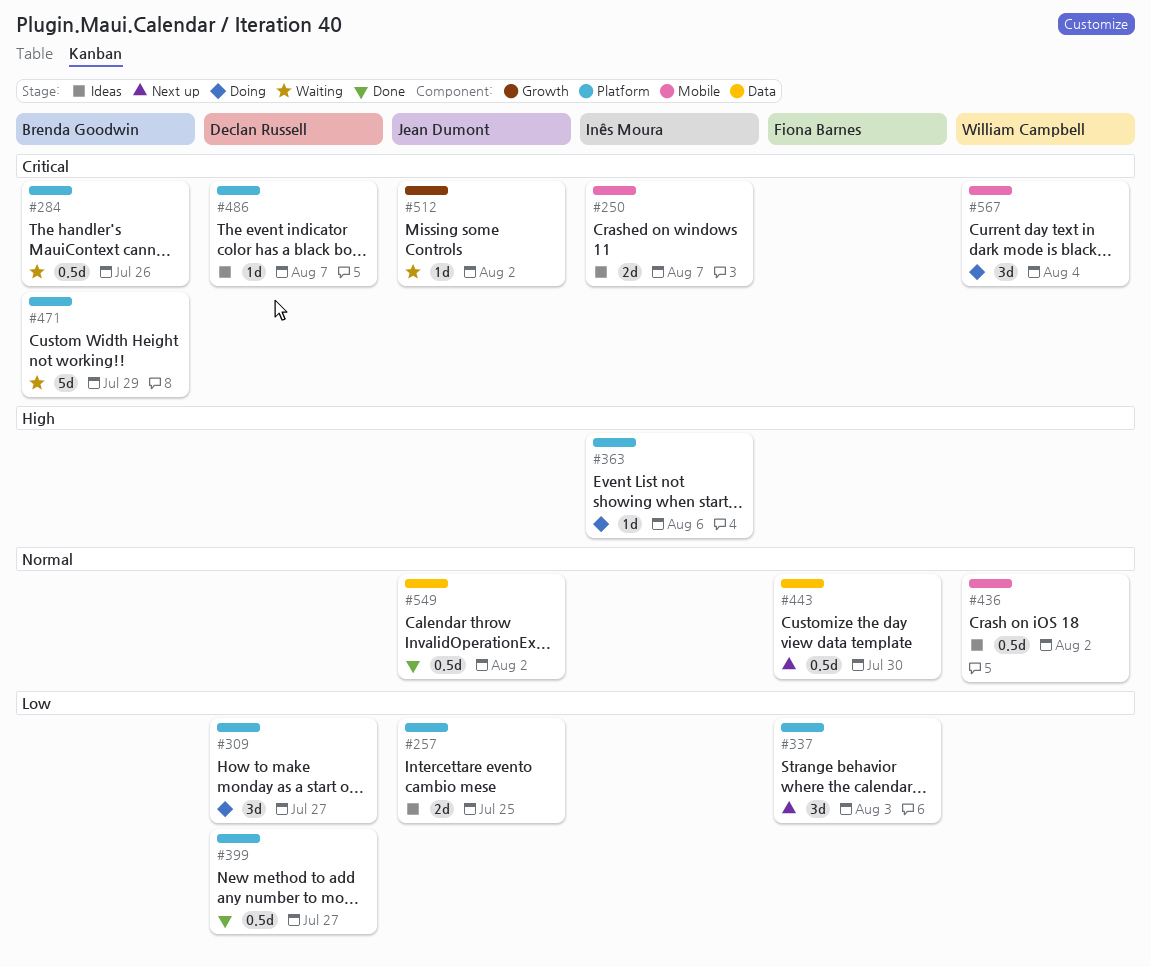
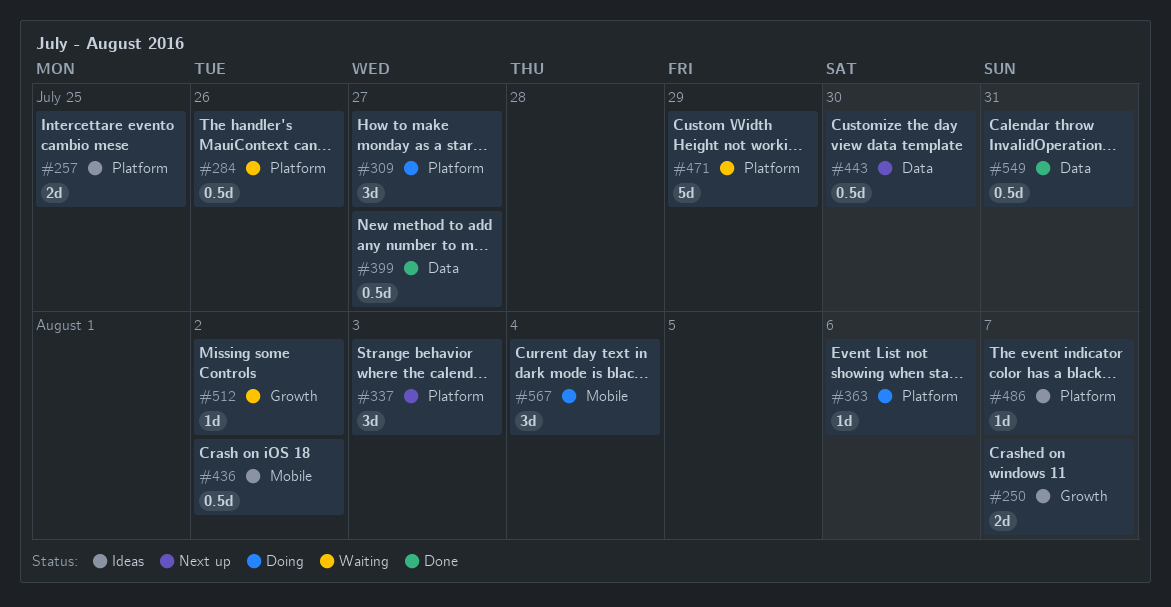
#250, label: Mobile -> Growth
#399, label: Platform -> Data
#549, due: Aug 2 -> Jul 31

